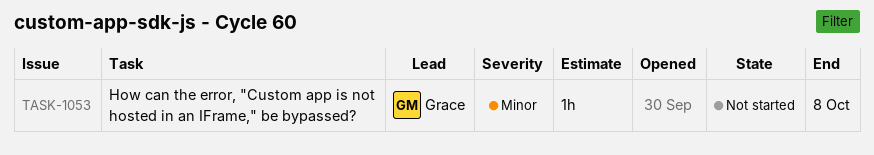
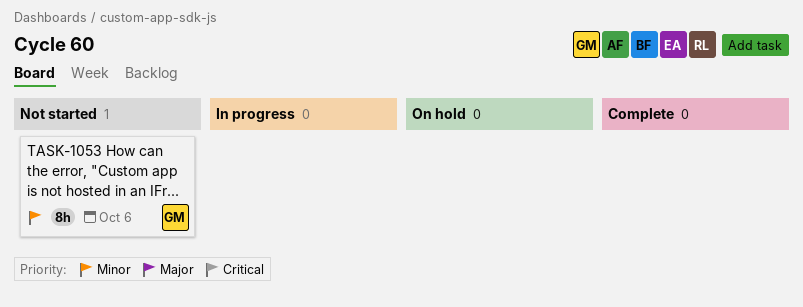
TASK-1053, estimate: 1h -> 8h
TASK-1053, due: Oct 8 -> Oct 6

